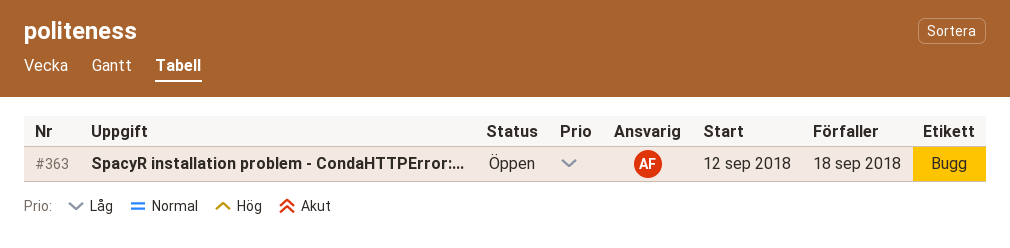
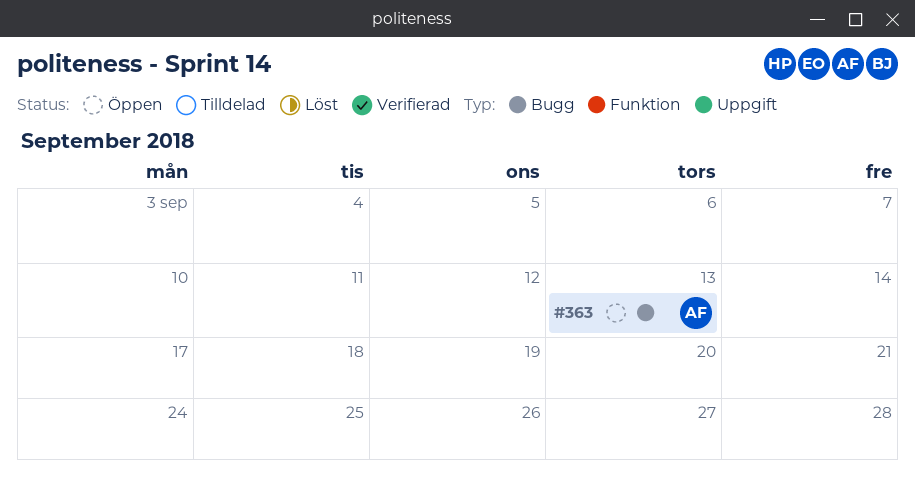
#363, due: Sep 18 -> Sep 13

